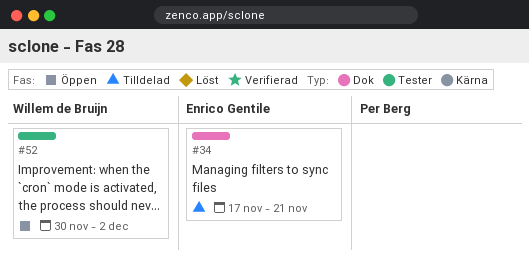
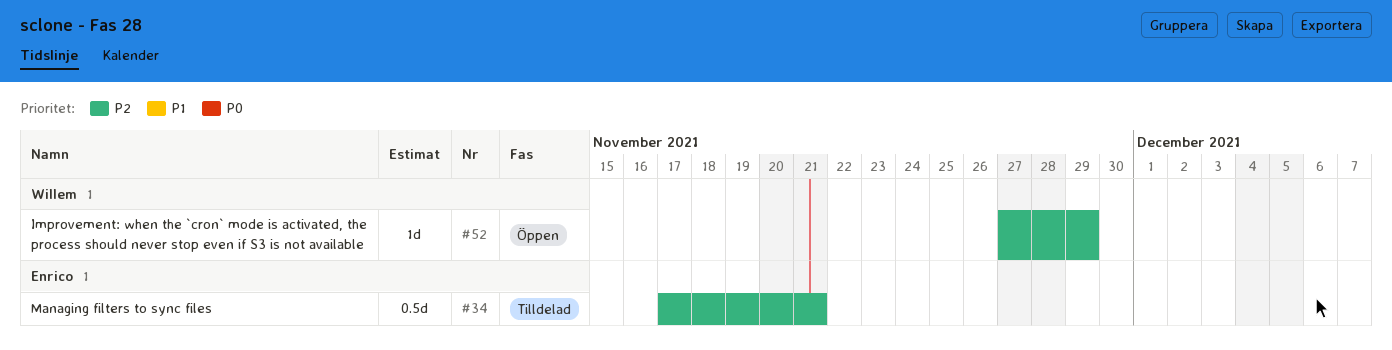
#52, start: Nov 30 -> Nov 27
#52, due: Dec 2 -> Nov 29

